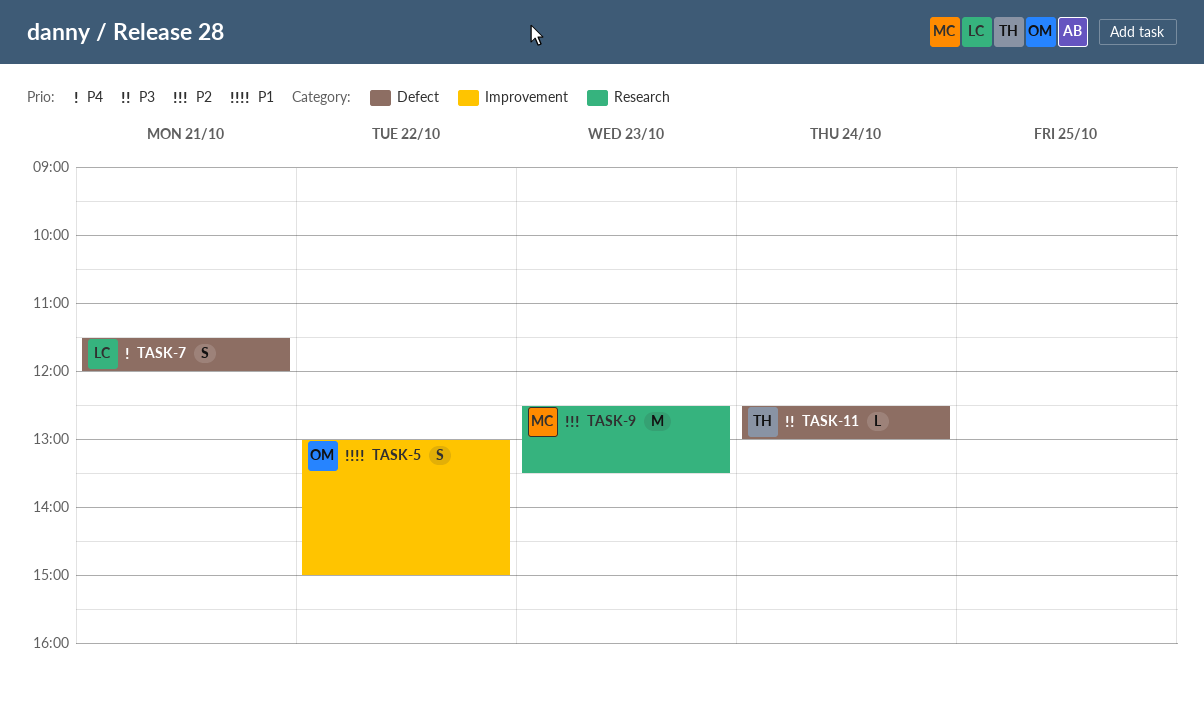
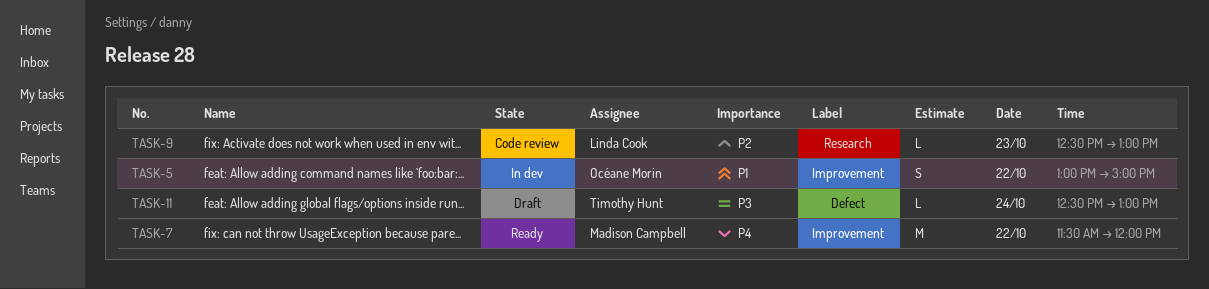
TASK-7, owner: Linda Cook -> Madison Campbell
TASK-7, label: Defect -> Improvement
TASK-7, estimate: S -> M
TASK-7, day: Oct 21 -> Oct 22
TASK-9, owner: Madison Campbell -> Linda Cook
TASK-9, estimate: M -> L
TASK-9, ends: 13:30 -> 13:00

